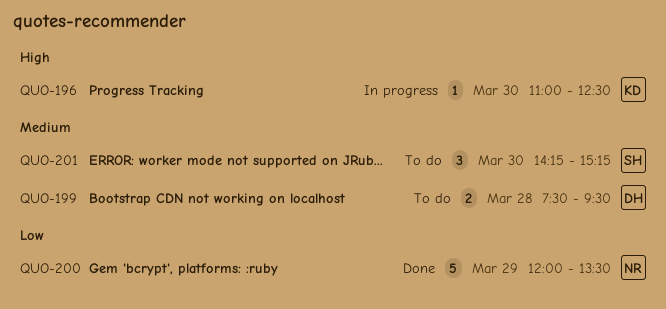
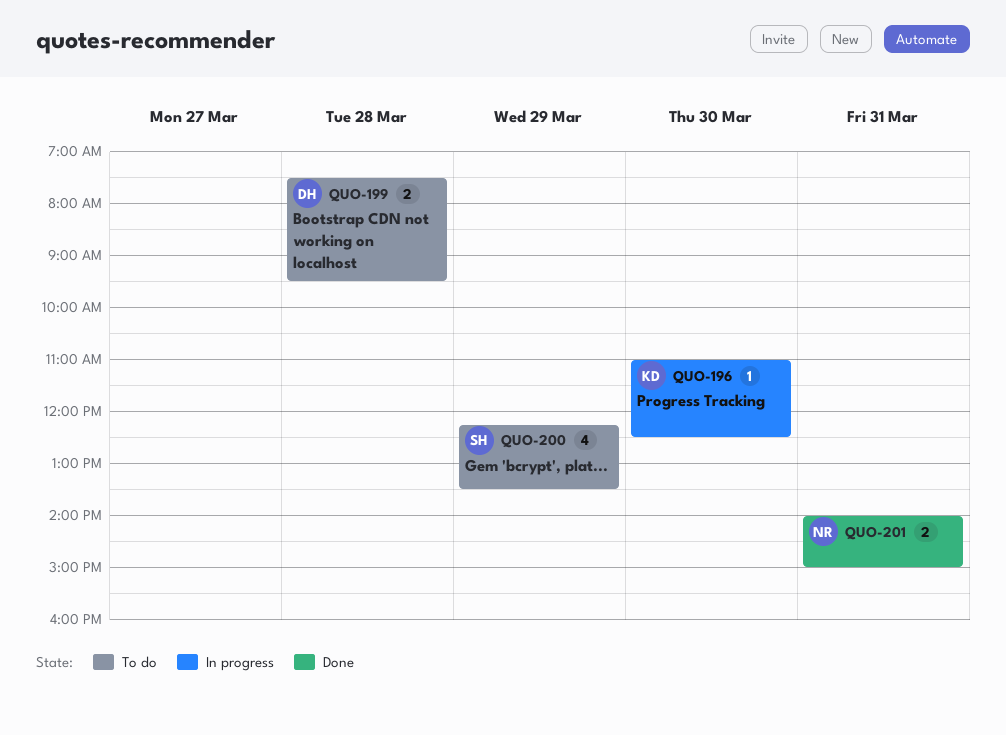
QUO-200, status: Done -> To do
QUO-200, owner: NR -> SH
QUO-200, estimate: 5 -> 4
QUO-200, begins: 12:00 -> 12:15
QUO-201, status: To do -> Done
QUO-201, owner: SH -> NR
QUO-201, estimate: 3 -> 2
QUO-201, day: Mar 30 -> Mar 31
QUO-201, begins: 14:15 -> 14:00
QUO-201, ends: 15:15 -> 15:00

